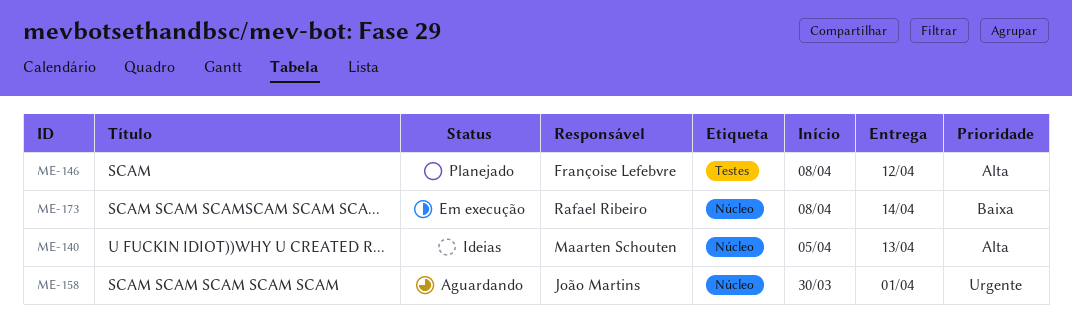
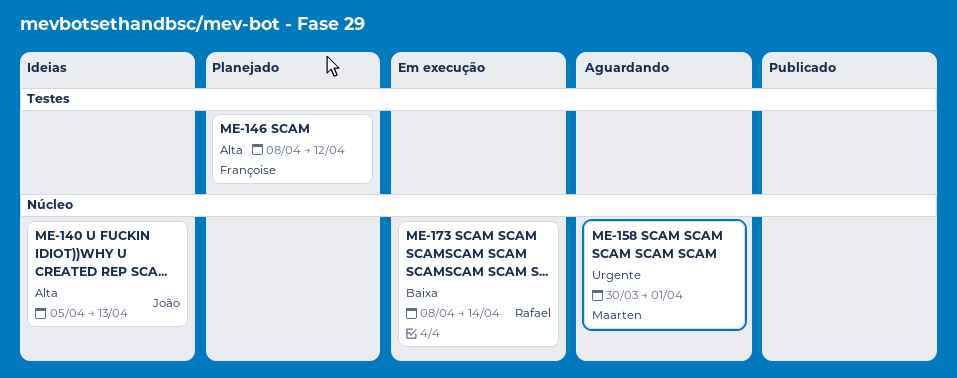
ME-140, owner: Maarten Schouten -> João Martins
ME-158, owner: João Martins -> Maarten Schouten

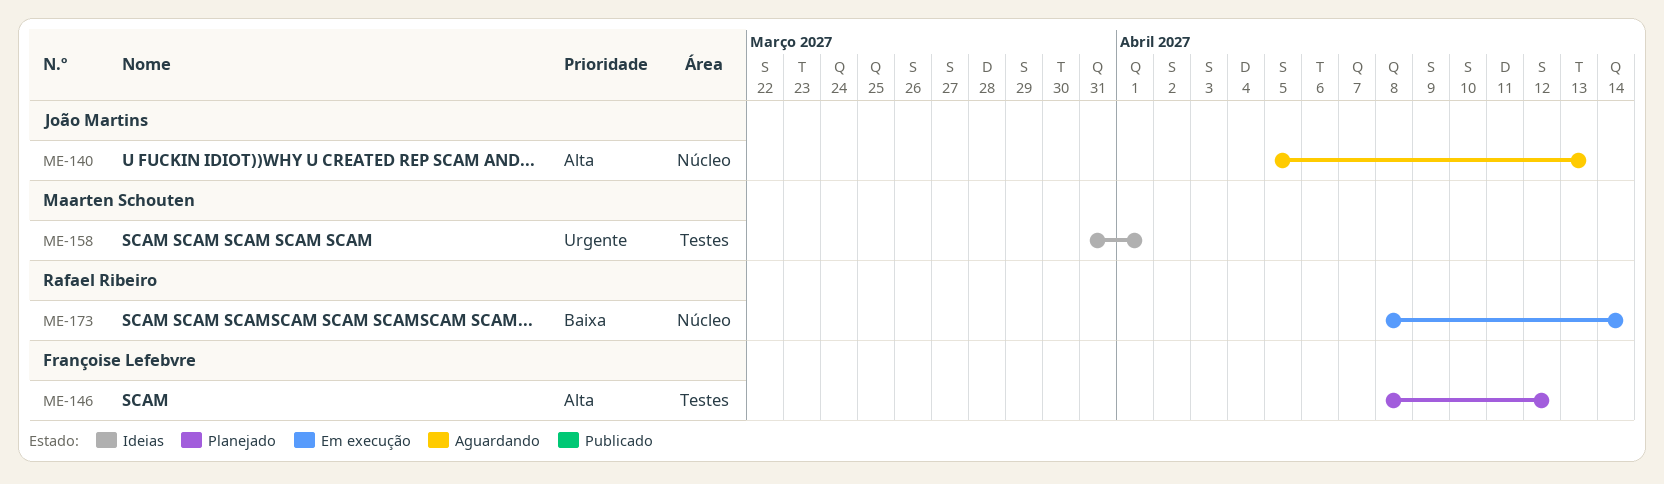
ME-140, status: Ideias -> Aguardando
ME-158, status: Aguardando -> Ideias
ME-158, label: Núcleo -> Testes
ME-158, start: Mar 30 -> Mar 31

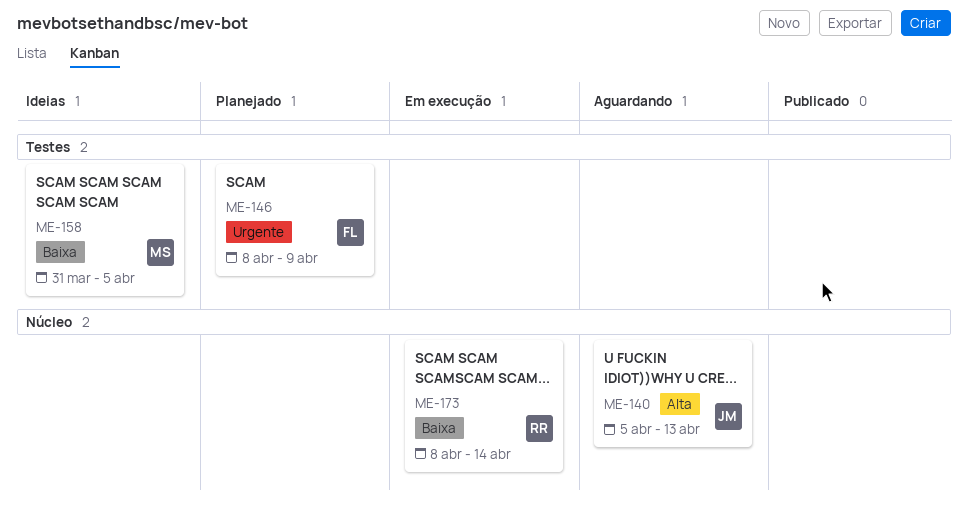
ME-146, priority: Alta -> Urgente
ME-146, due: Apr 12 -> Apr 9
ME-158, priority: Urgente -> Baixa
ME-158, due: Apr 1 -> Apr 5

